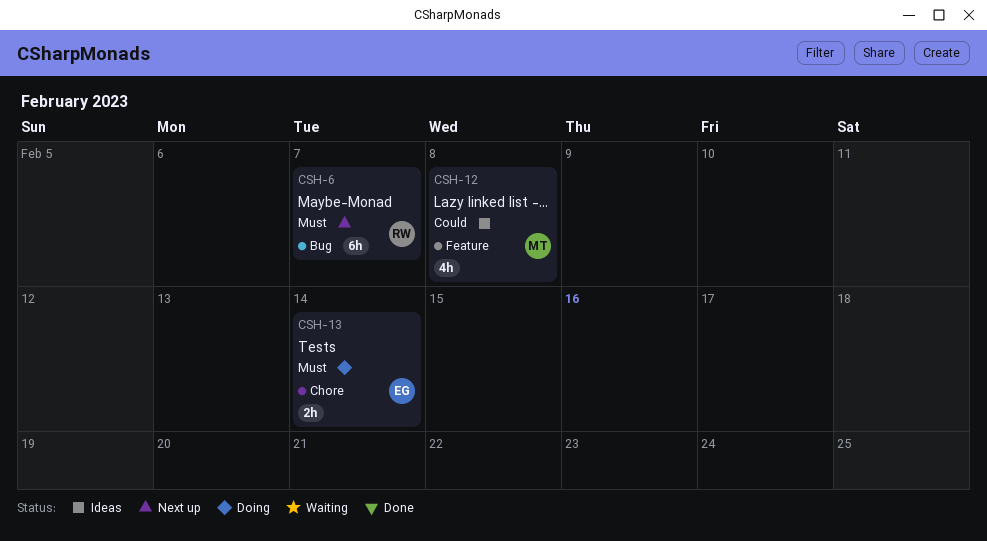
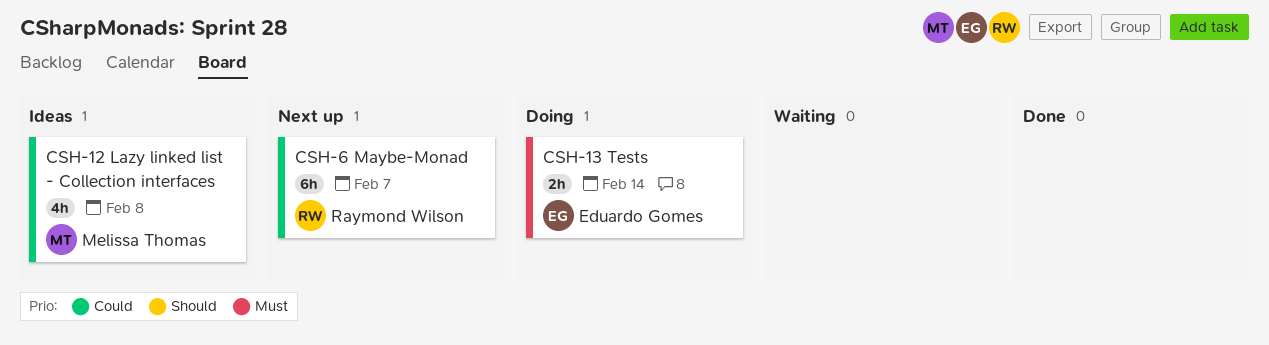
CSH-6, priority: Must -> Could

